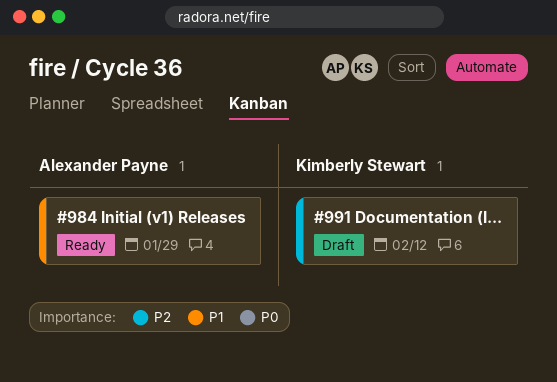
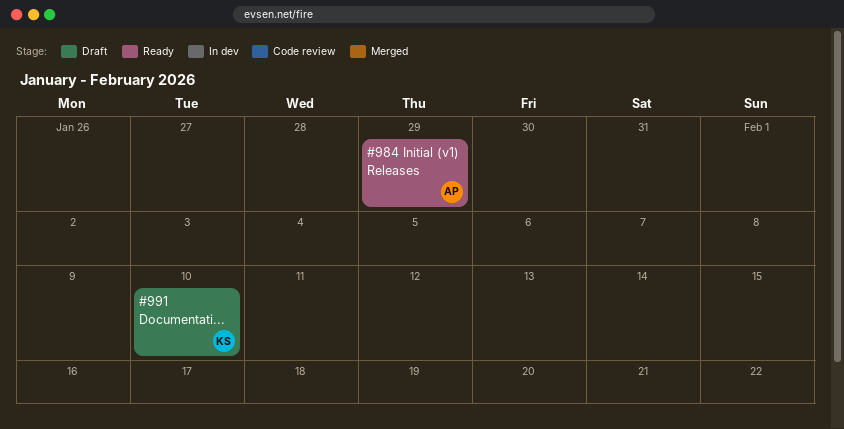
#991, due: Feb 12 -> Feb 10

